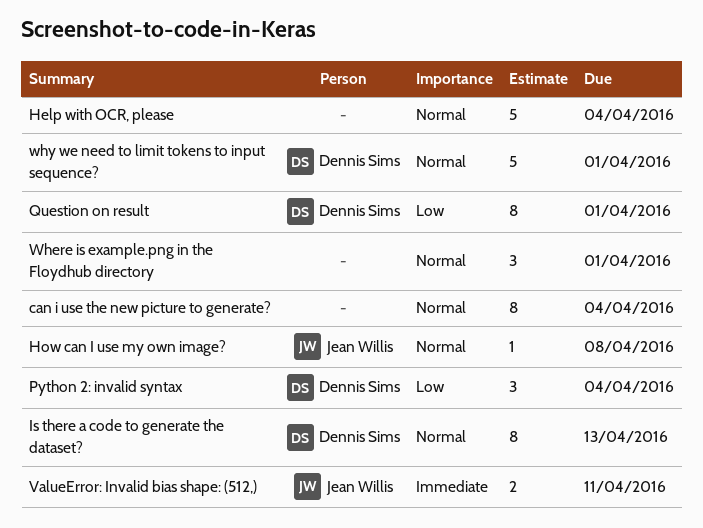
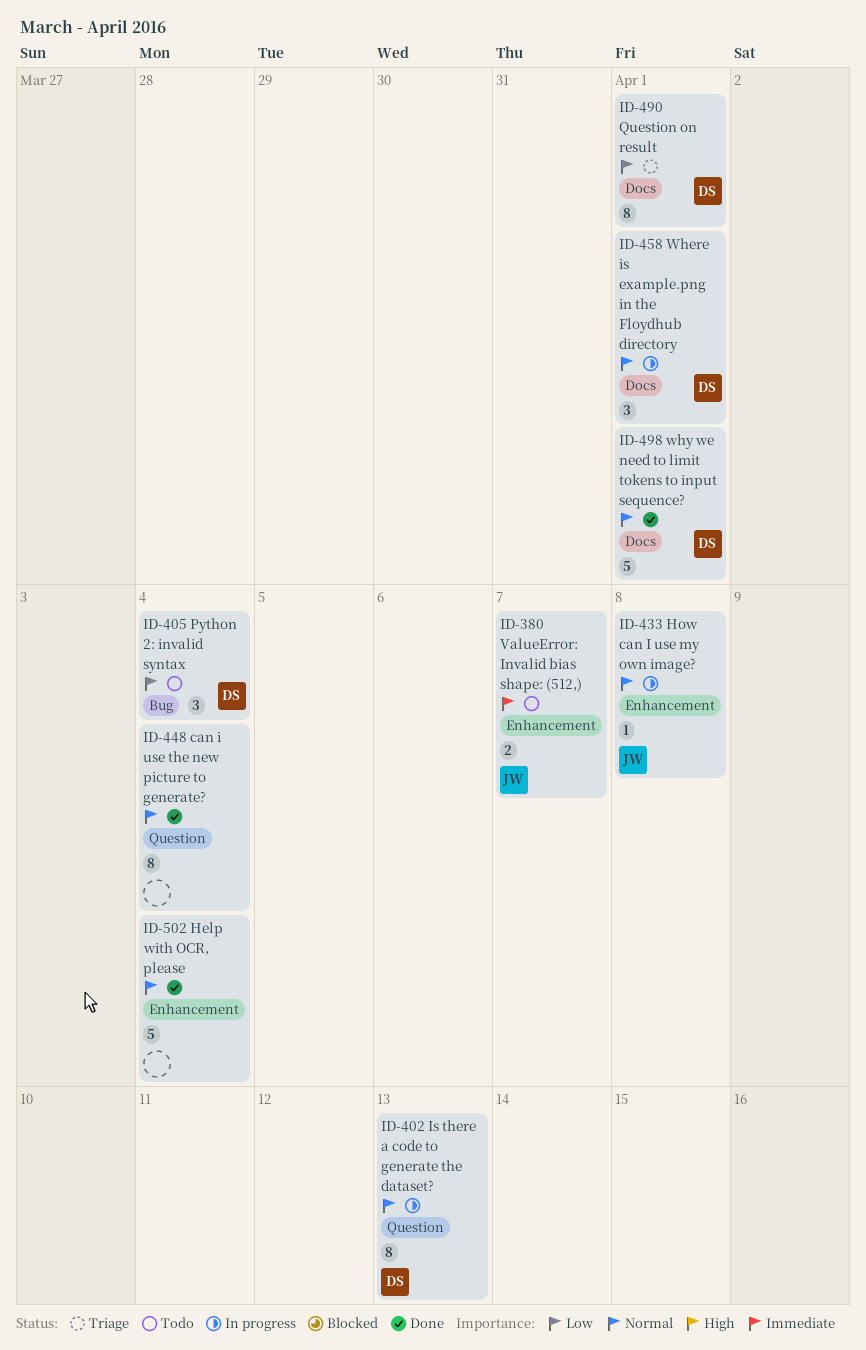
ValueError: Invalid bias shape: (512,), due: Apr 11 -> Apr 7
Where is example.png in the Floydhub directory, owner: none -> Dennis Sims

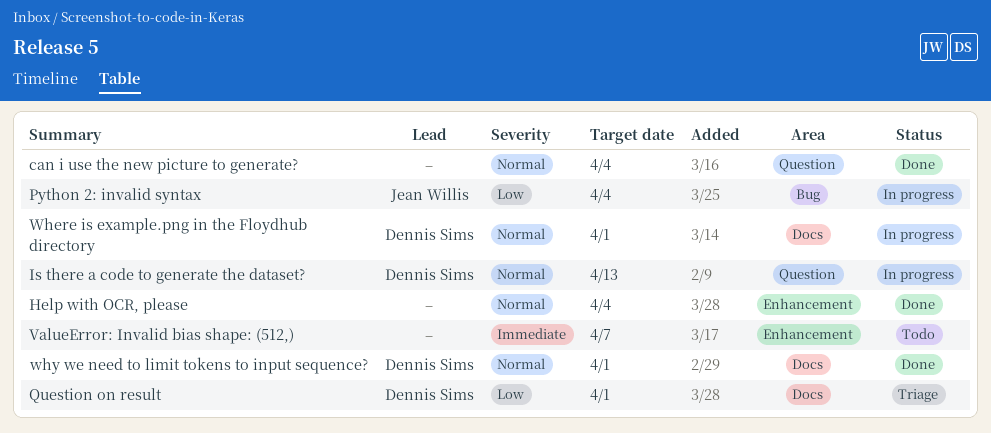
How can I use my own image?: present -> none
Python 2: invalid syntax, status: Todo -> In progress
Python 2: invalid syntax, owner: Dennis Sims -> Jean Willis
ValueError: Invalid bias shape: (512,), owner: Jean Willis -> none

